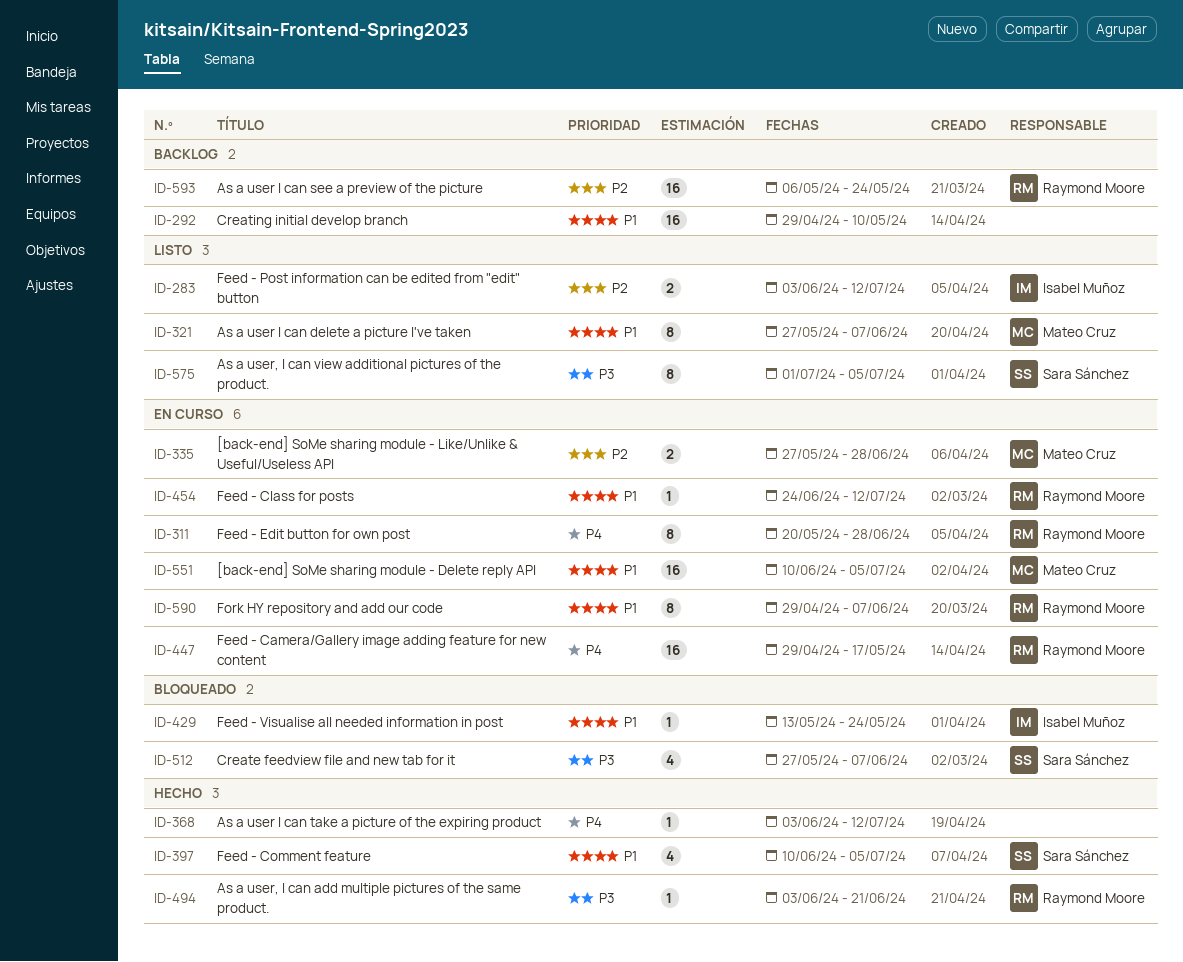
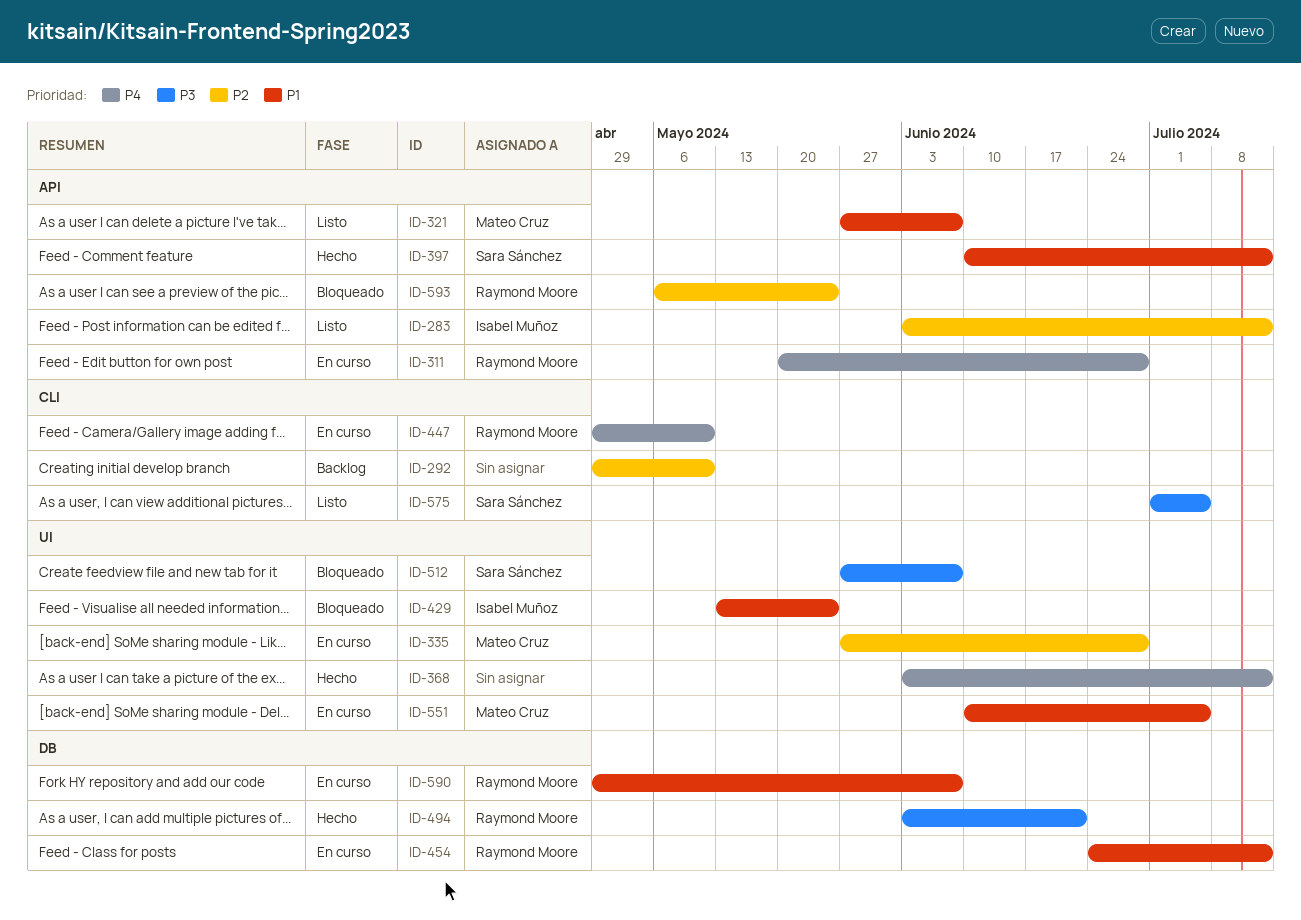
ID-292, priority: P1 -> P2
ID-397, due: Jul 5 -> Jul 12
ID-447, due: May 17 -> May 10
ID-593, status: Backlog -> Bloqueado

